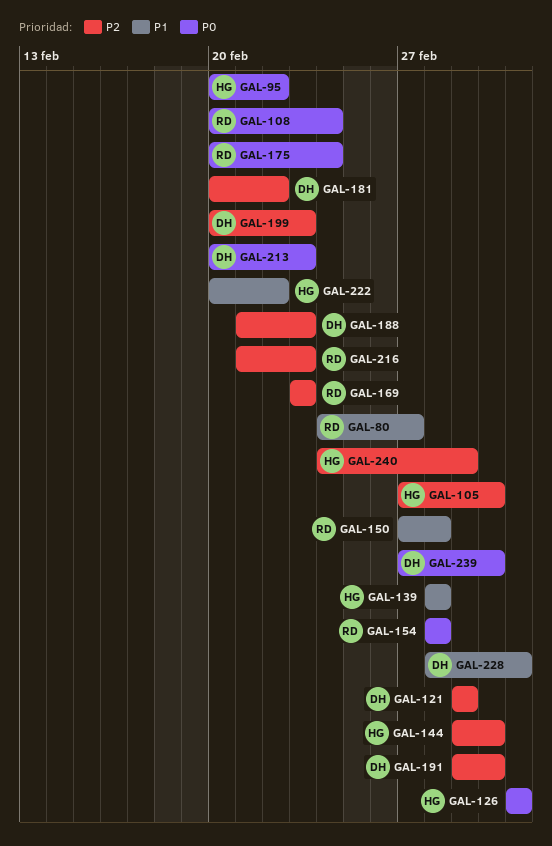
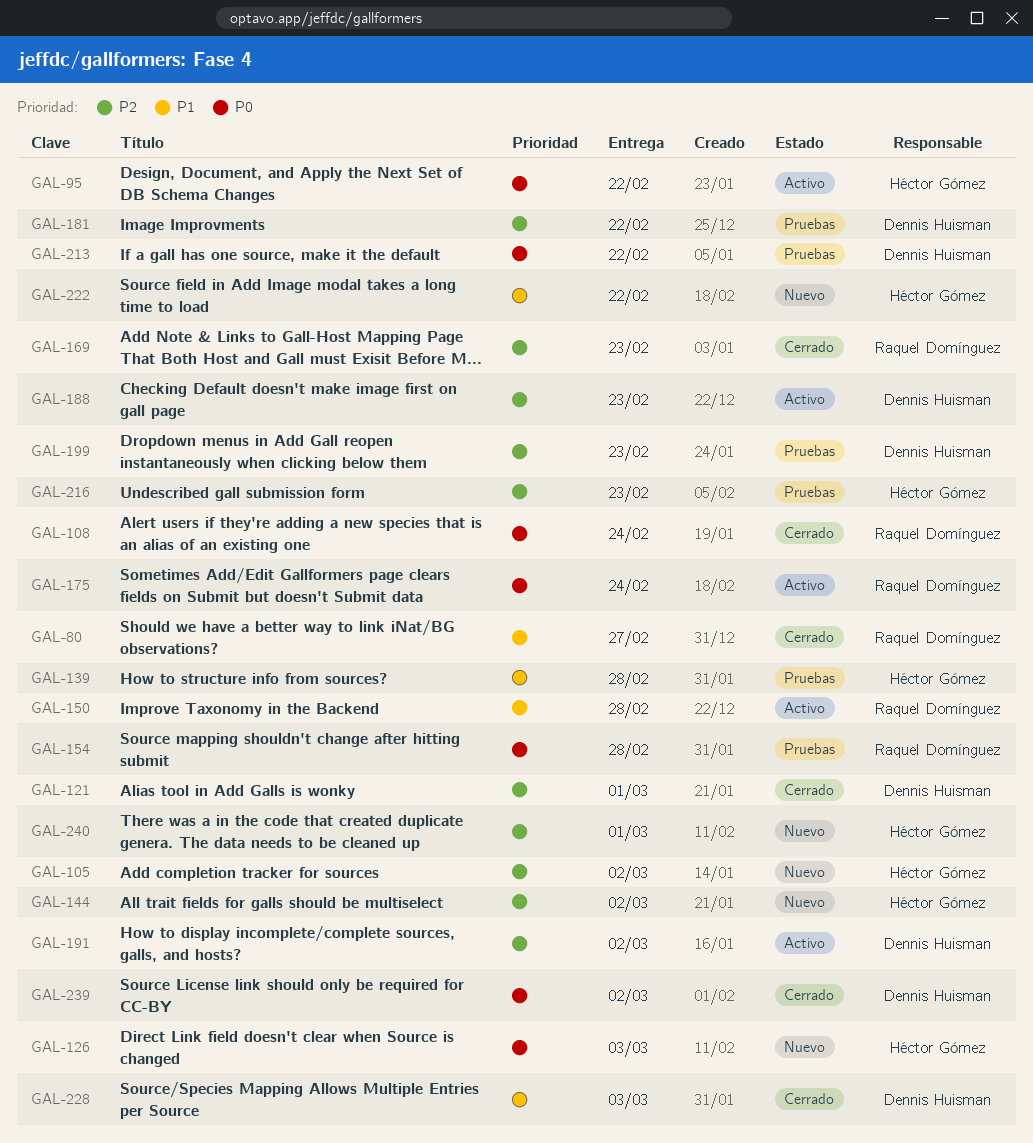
GAL-213, due: Feb 23 -> Feb 22
GAL-216, owner: Raquel Domínguez -> Héctor Gómez

